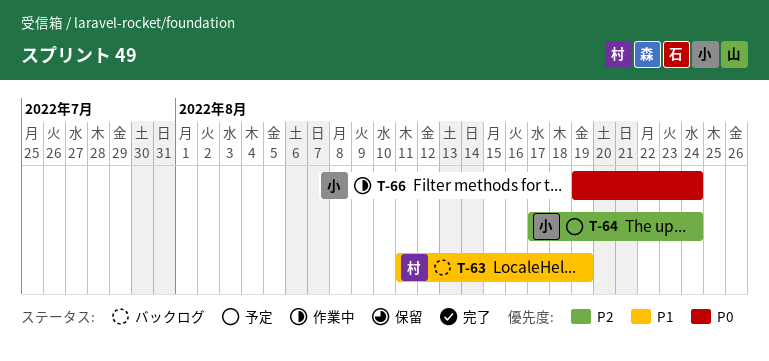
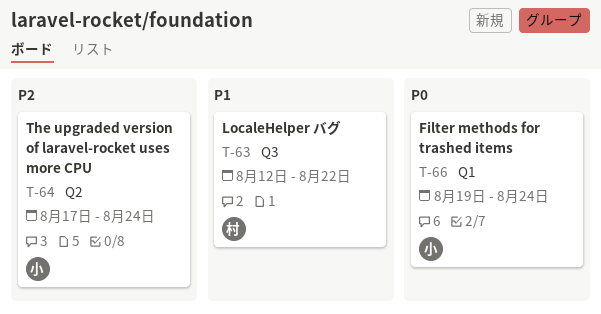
T-63, start: Aug 11 -> Aug 12
T-63, due: Aug 19 -> Aug 22

